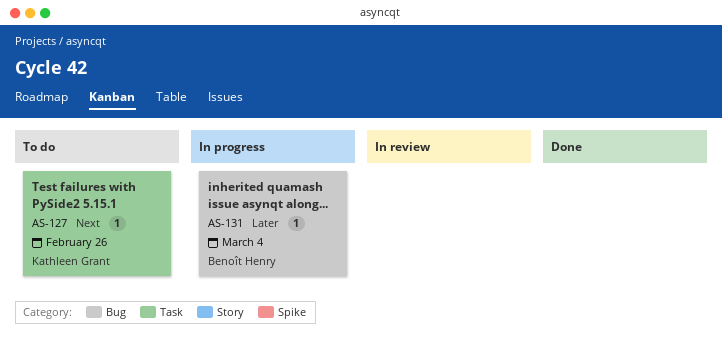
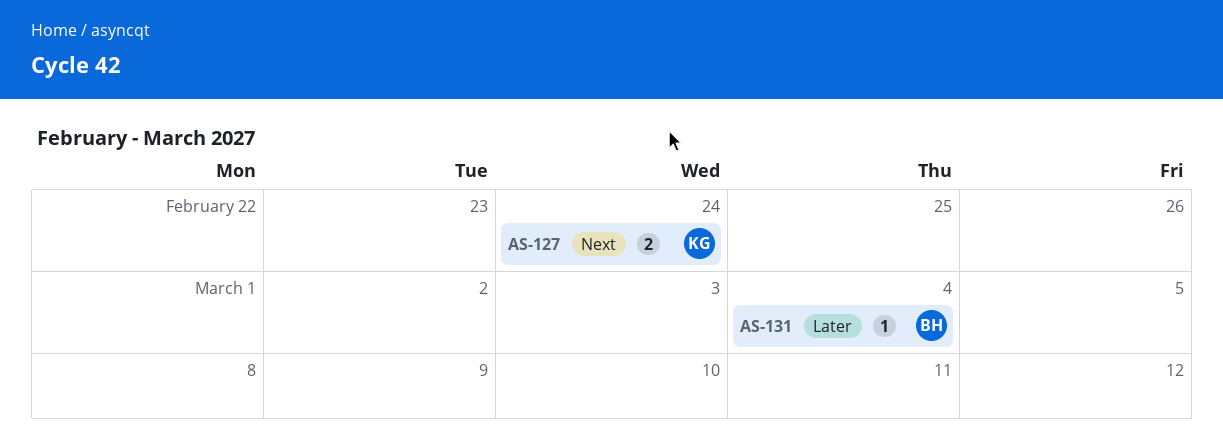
AS-127, estimate: 1 -> 2
AS-127, due: Feb 26 -> Feb 24

